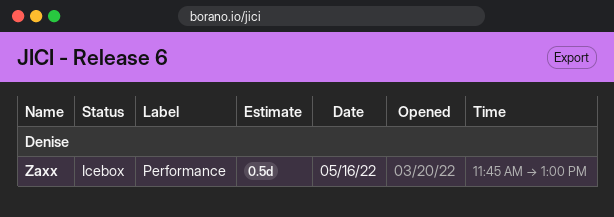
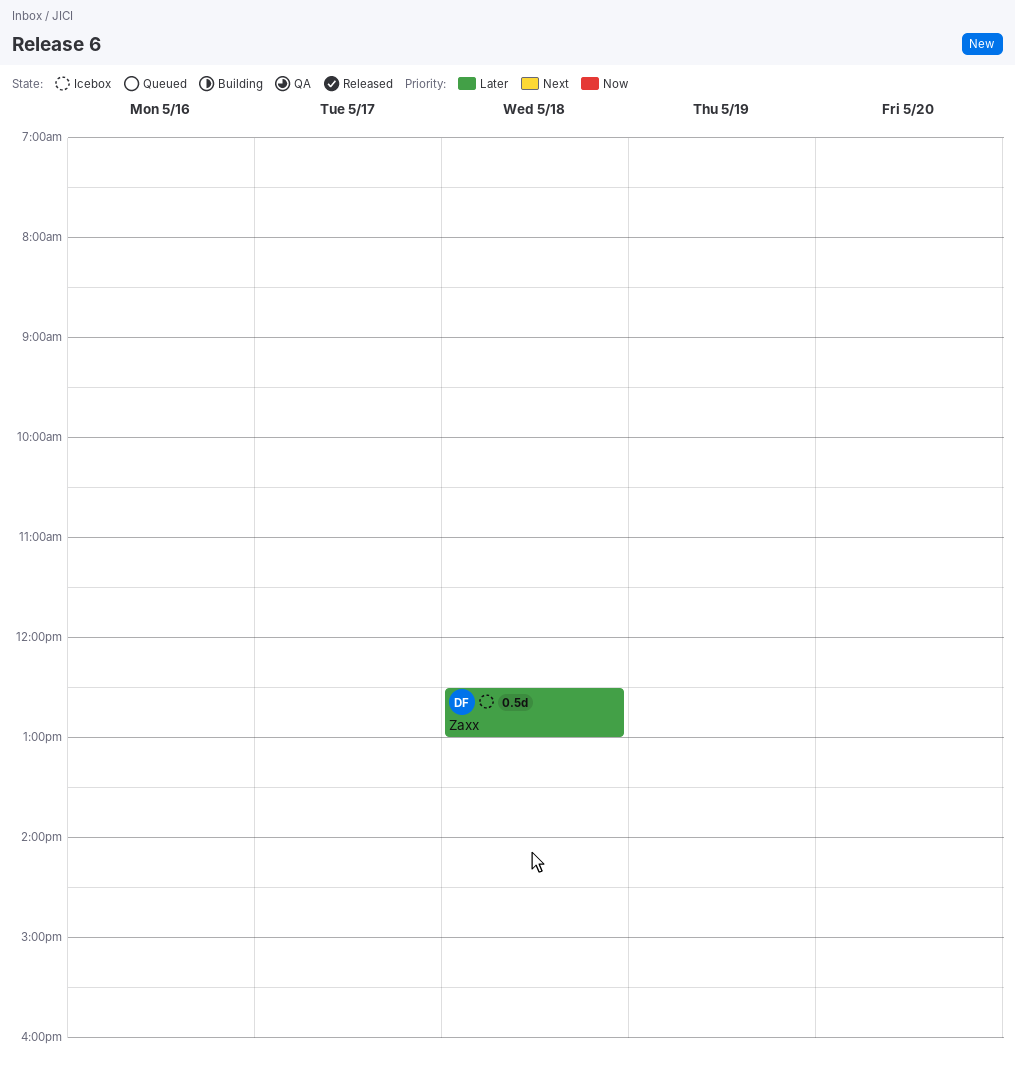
Zaxx, day: May 16 -> May 18
Zaxx, begins: 11:45 -> 12:30

